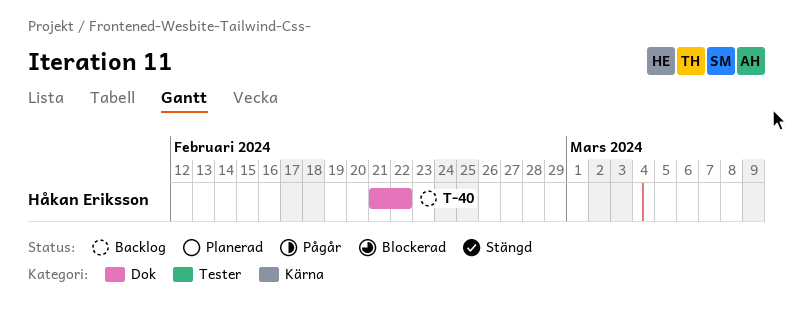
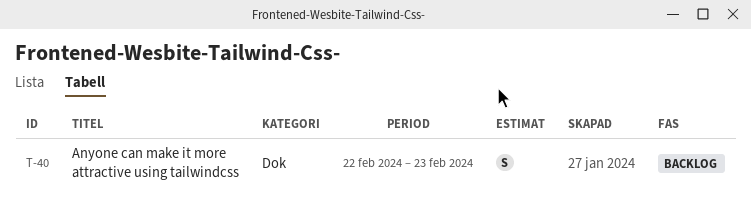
T-40, start: Feb 21 -> Feb 22
T-40, due: Feb 22 -> Feb 23

